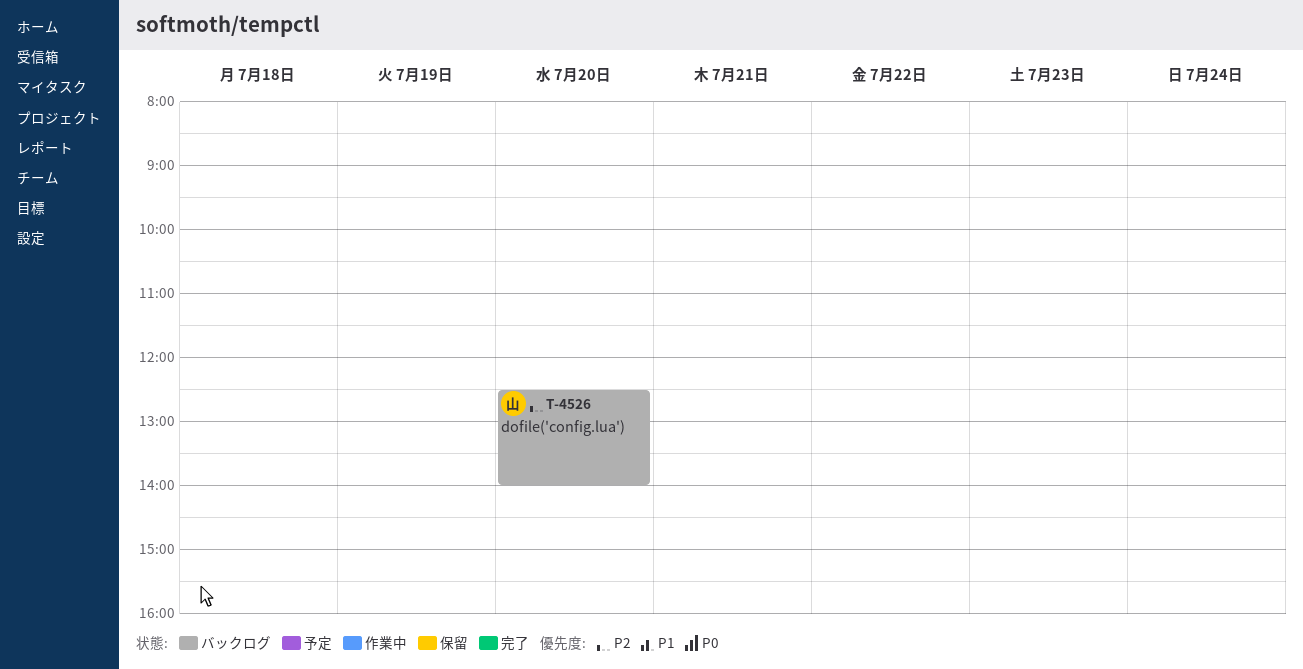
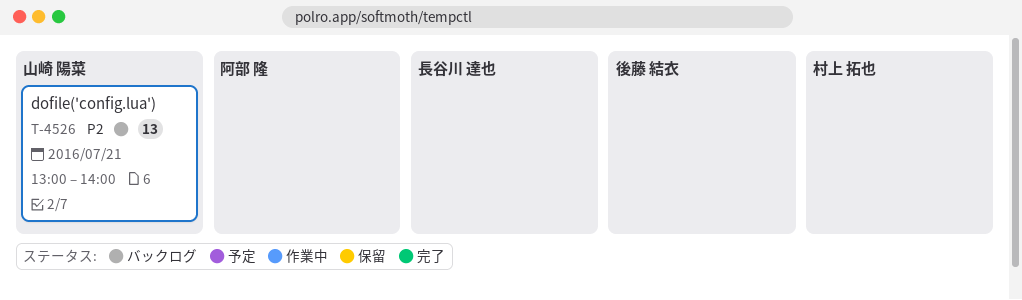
T-4526, day: Jul 20 -> Jul 21
T-4526, begins: 12:30 -> 13:00

